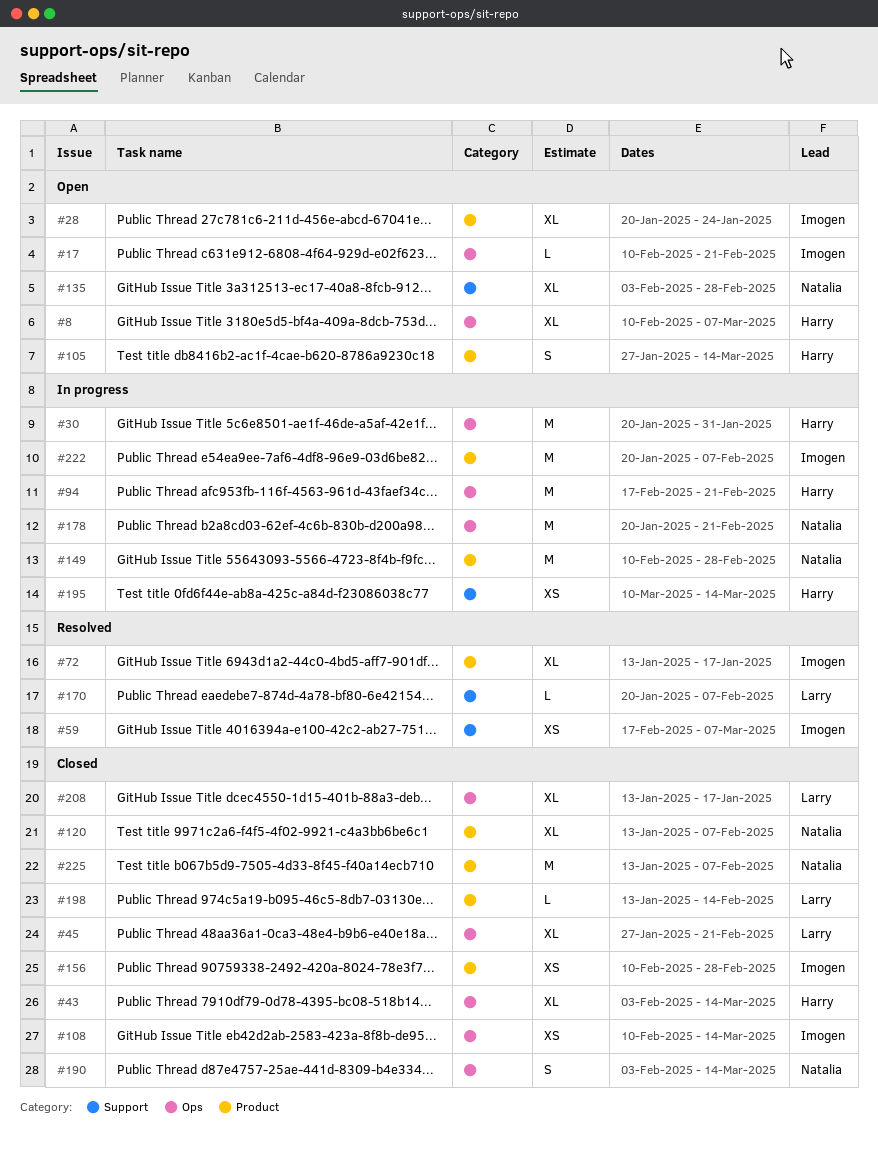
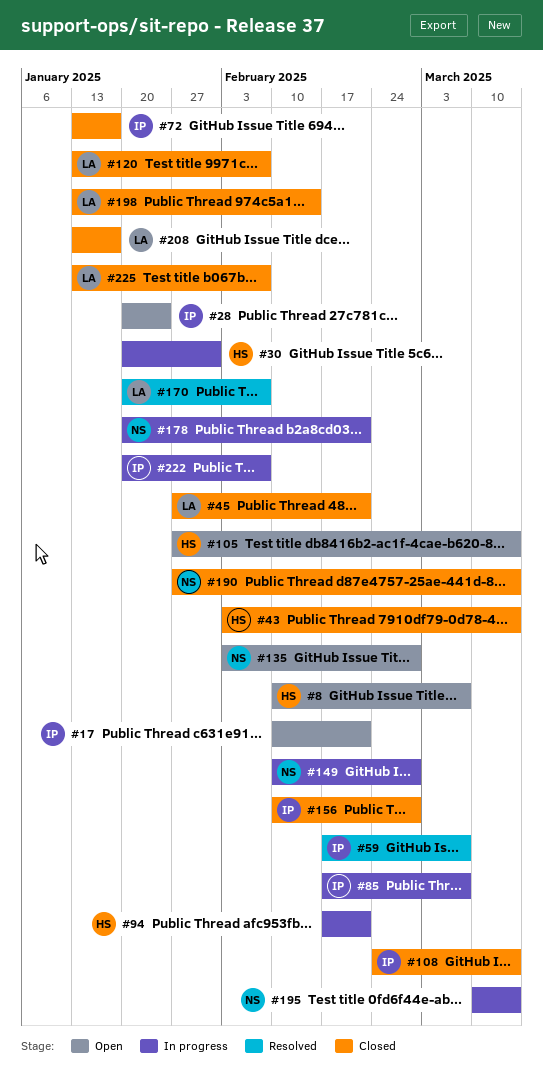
#72, status: Resolved -> Closed
#85: none -> present
#108, start: Feb 10 -> Feb 24
#120, owner: Natalia -> Larry
#190, start: Feb 3 -> Jan 27
#195, owner: Harry -> Natalia
#225, owner: Natalia -> Larry

